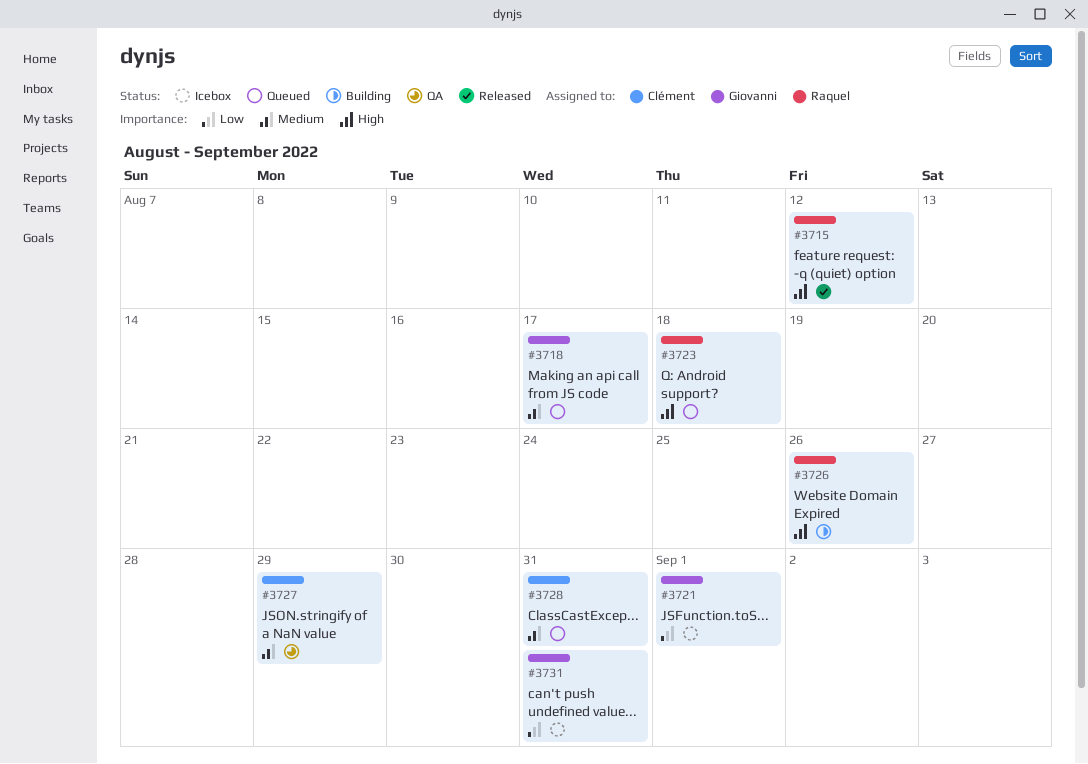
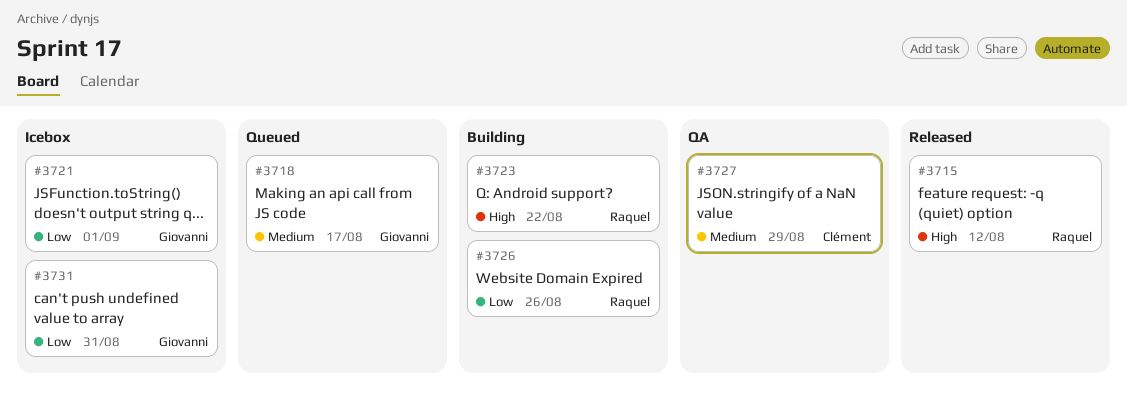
#3723, status: Queued -> Building
#3723, due: Aug 18 -> Aug 22
#3726, priority: High -> Low
#3728: present -> none

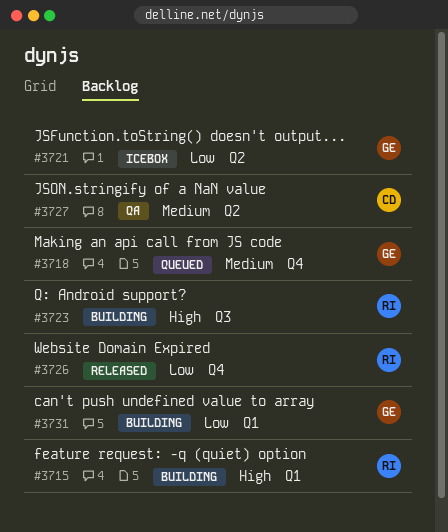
#3715, status: Released -> Building
#3726, status: Building -> Released
#3731, status: Icebox -> Building

